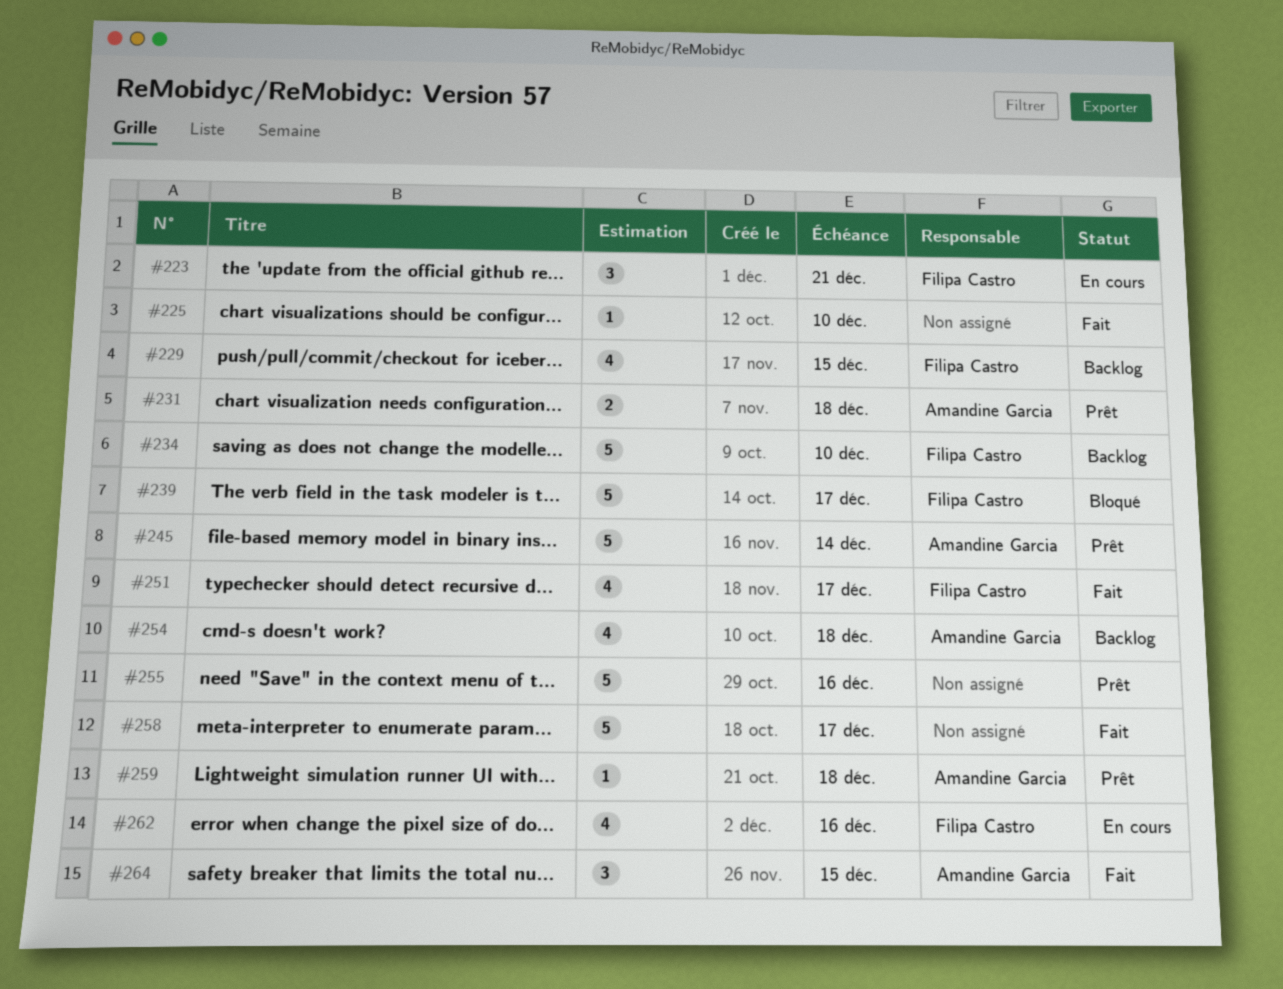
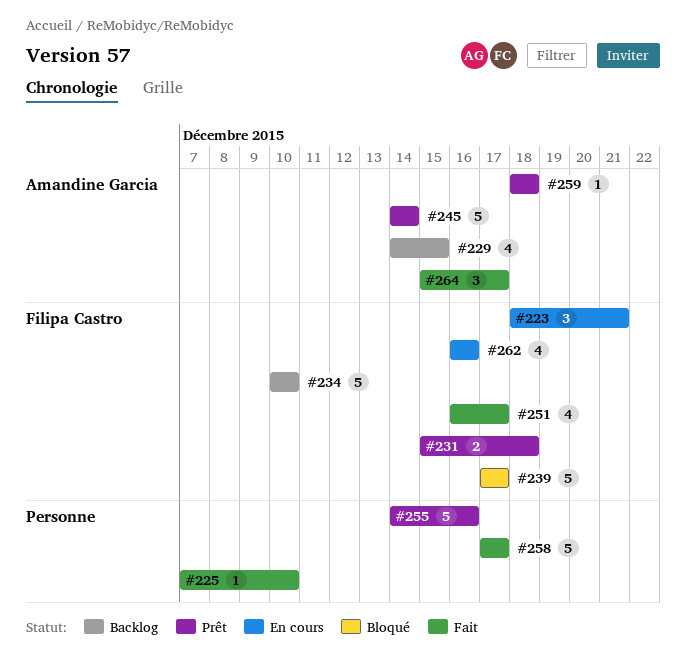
#229, owner: Filipa Castro -> Amandine Garcia
#231, owner: Amandine Garcia -> Filipa Castro
#254: present -> none
#264, due: Dec 15 -> Dec 17

